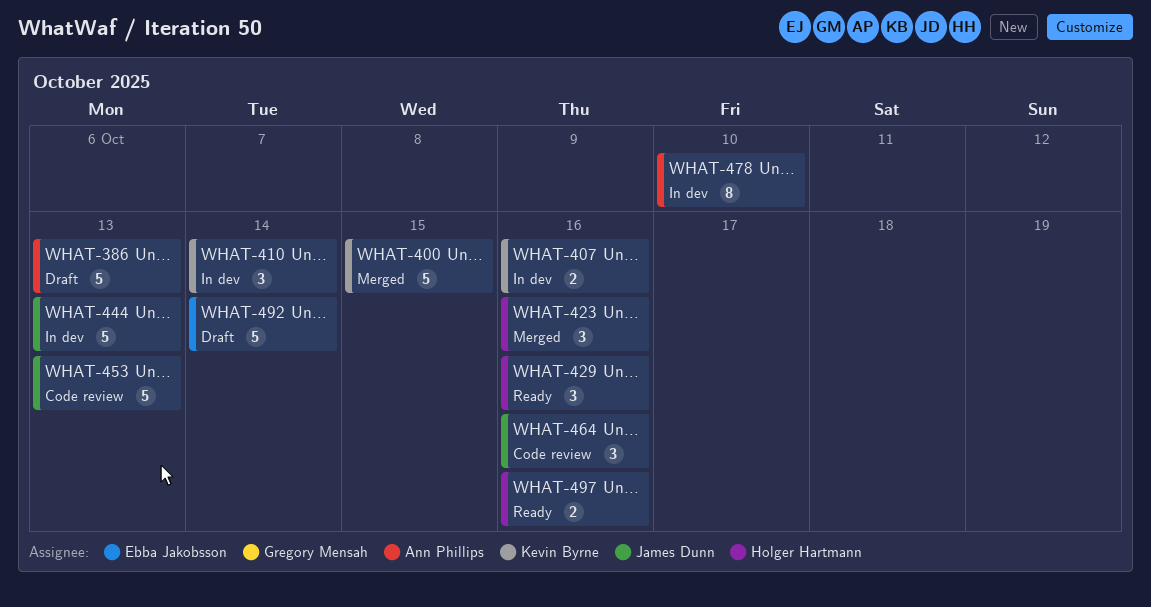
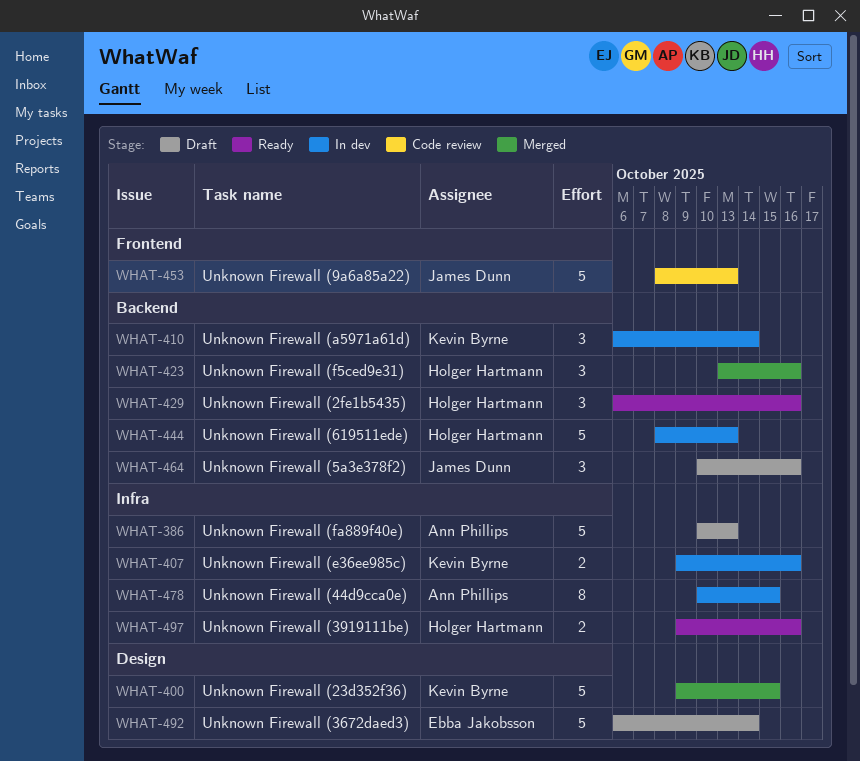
WHAT-444, owner: James Dunn -> Holger Hartmann
WHAT-464, status: Code review -> Draft
WHAT-478, due: Oct 10 -> Oct 15

